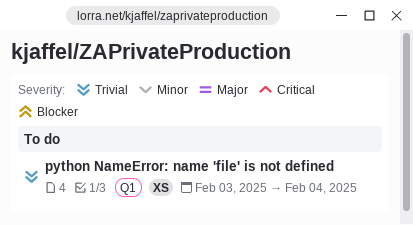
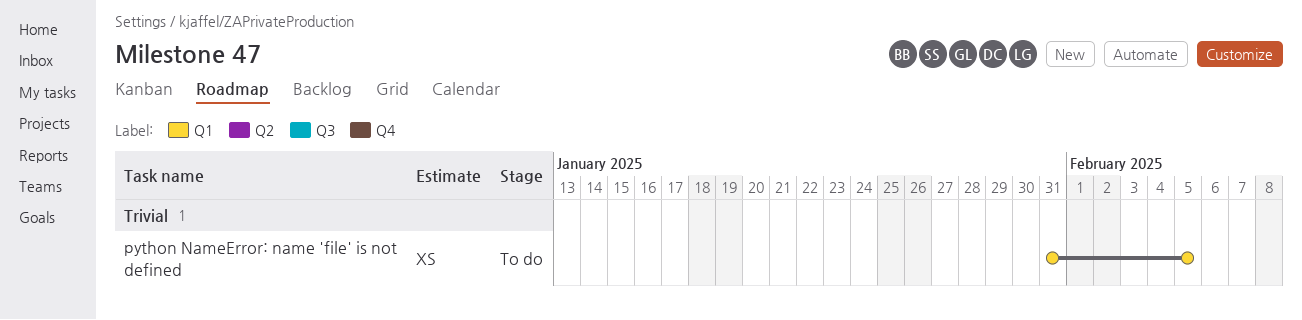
python NameError: name 'file' is not defined, start: Feb 3 -> Jan 31
python NameError: name 'file' is not defined, due: Feb 4 -> Feb 5

